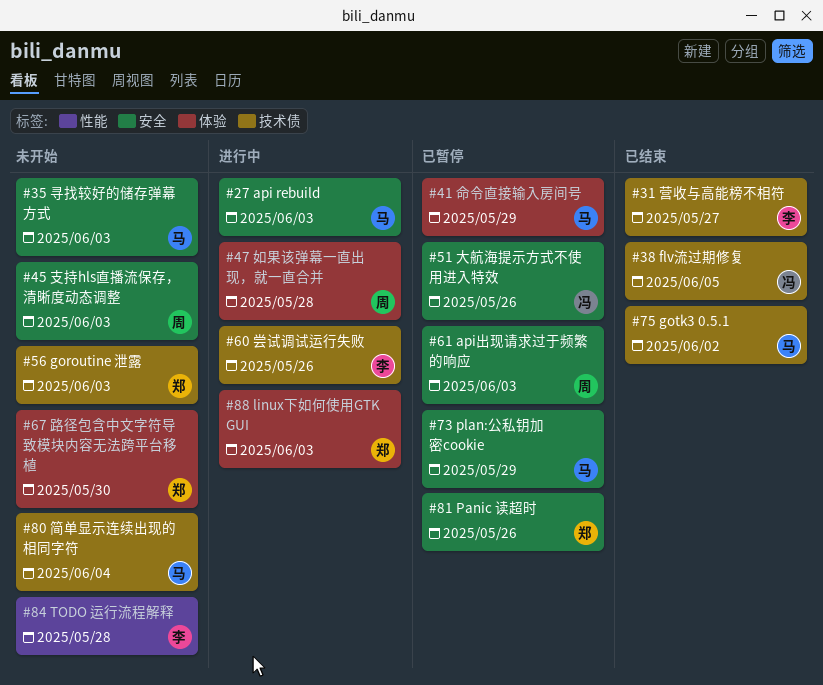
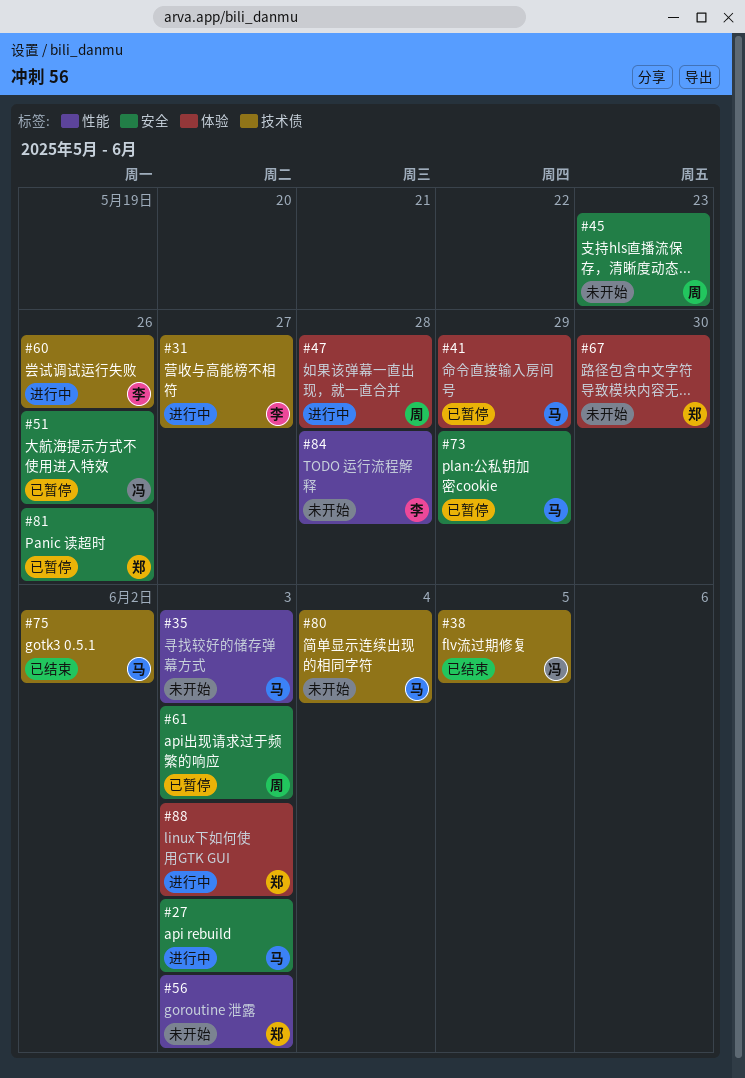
#31, status: 已结束 -> 进行中
#35, label: 安全 -> 性能
#45, due: Jun 3 -> May 23
#56, label: 技术债 -> 性能

